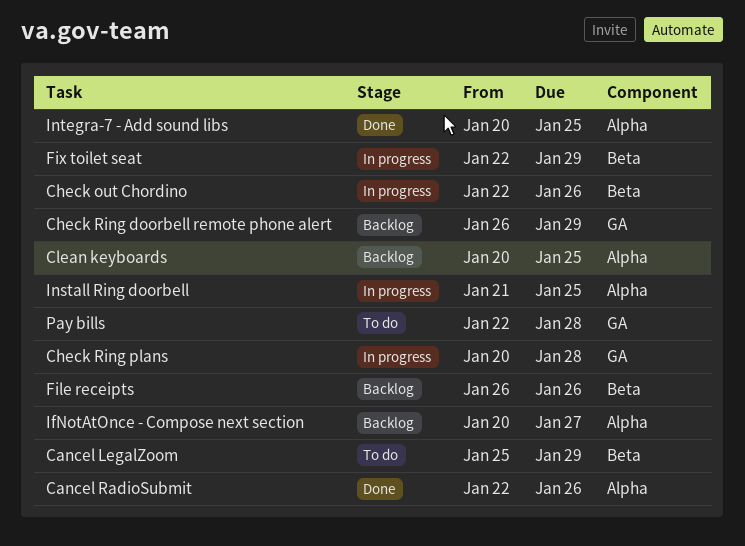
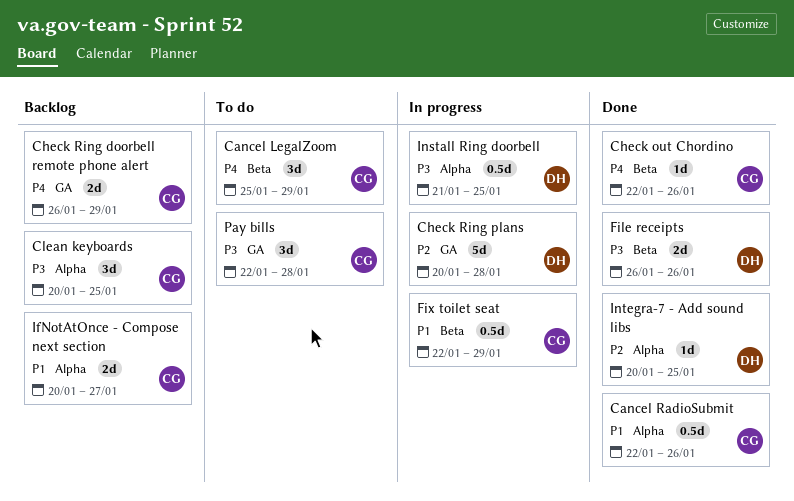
Check out Chordino, status: In progress -> Done
File receipts, status: Backlog -> Done

